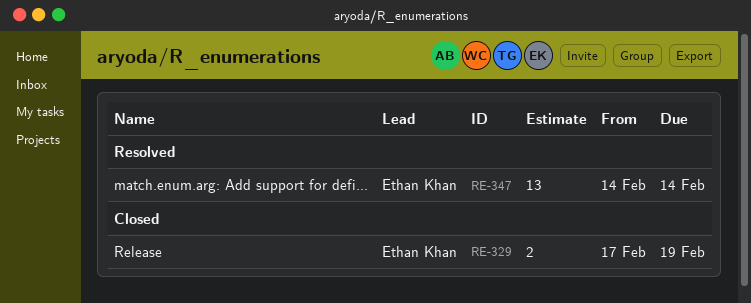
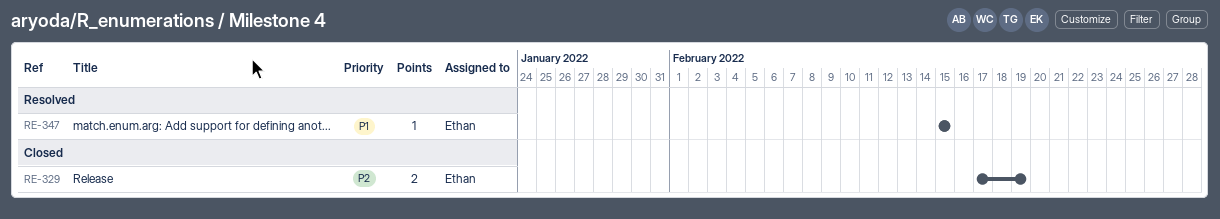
RE-347, estimate: 13 -> 1
RE-347, start: Feb 14 -> Feb 15
RE-347, due: Feb 14 -> Feb 15

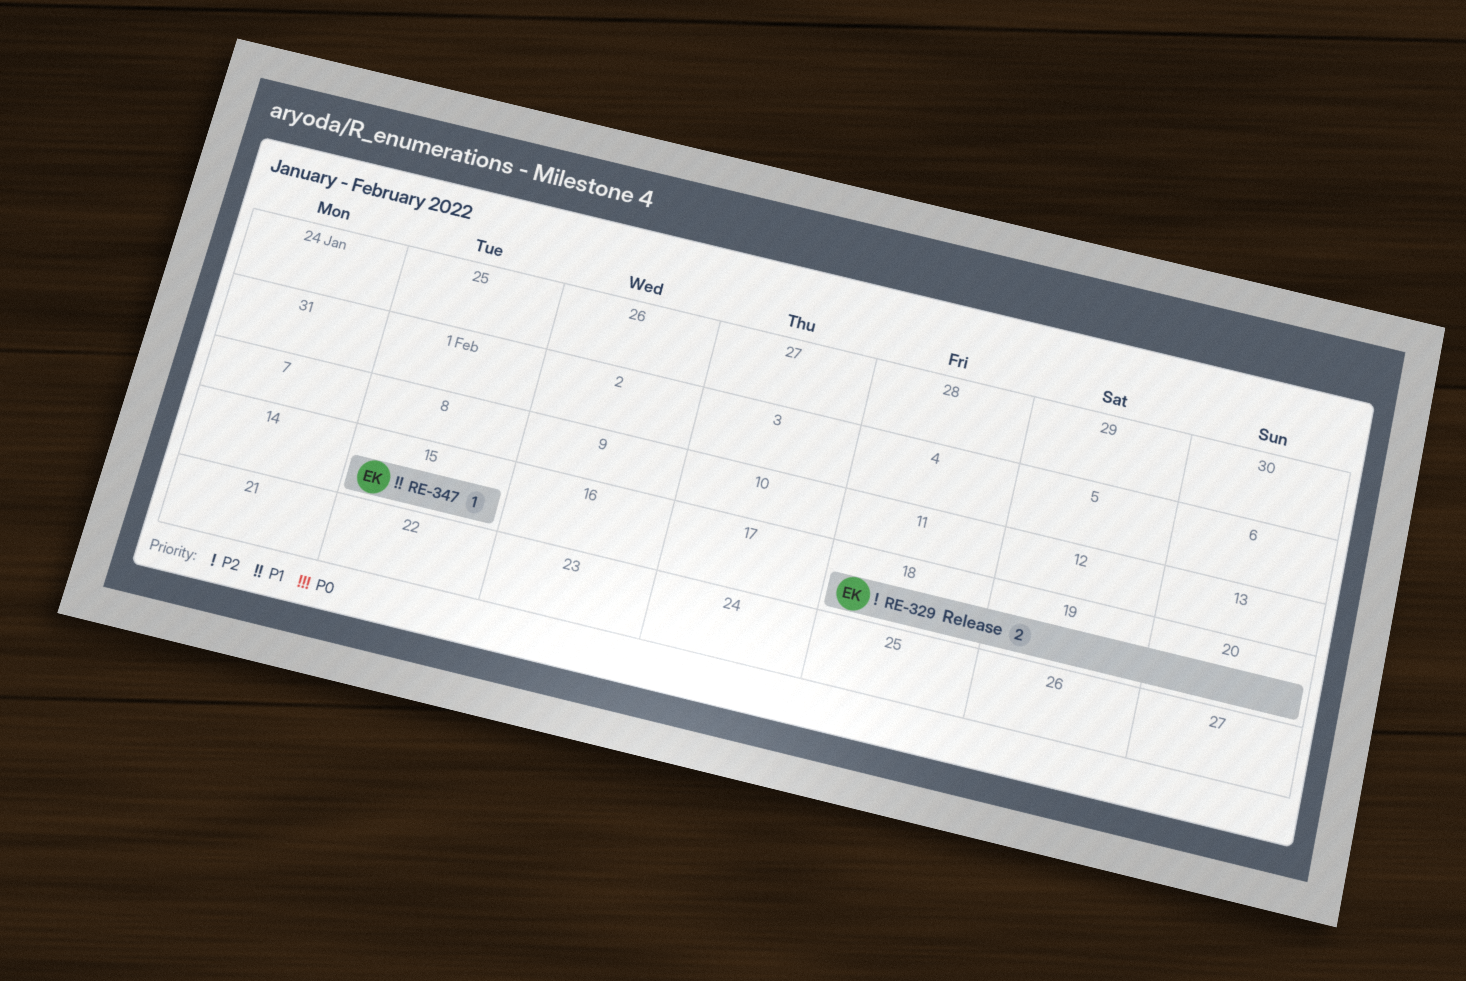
RE-329, start: Feb 17 -> Feb 18
RE-329, due: Feb 19 -> Feb 20

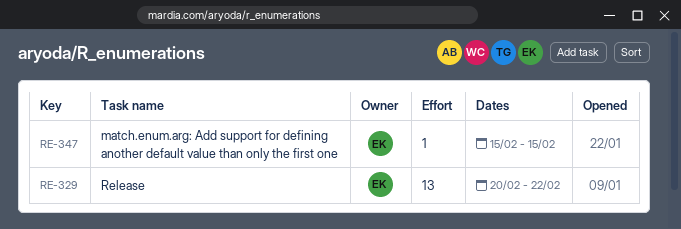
RE-329, estimate: 2 -> 13
RE-329, start: Feb 18 -> Feb 20
RE-329, due: Feb 20 -> Feb 22

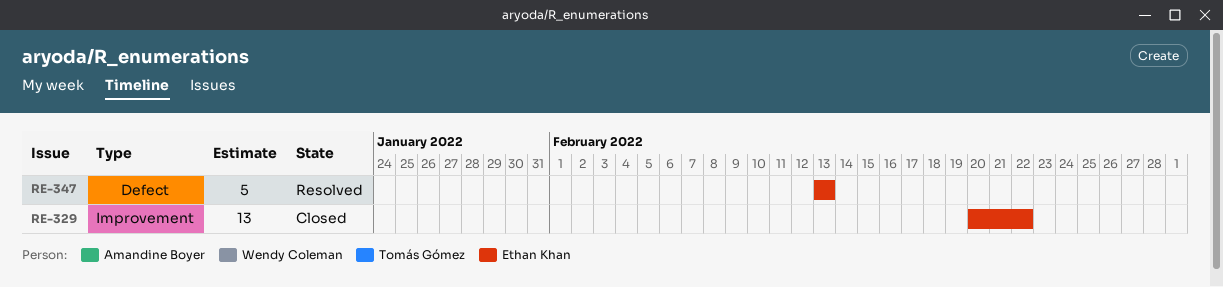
RE-347, estimate: 1 -> 5
RE-347, start: Feb 15 -> Feb 13
RE-347, due: Feb 15 -> Feb 13

